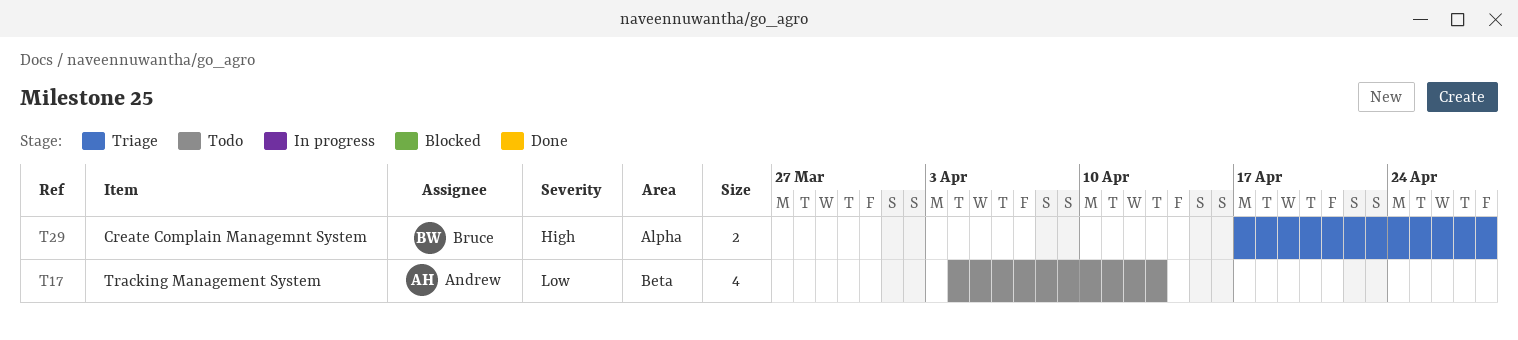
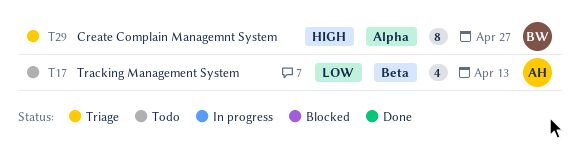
T29, estimate: 2 -> 8
T29, due: Apr 28 -> Apr 27

